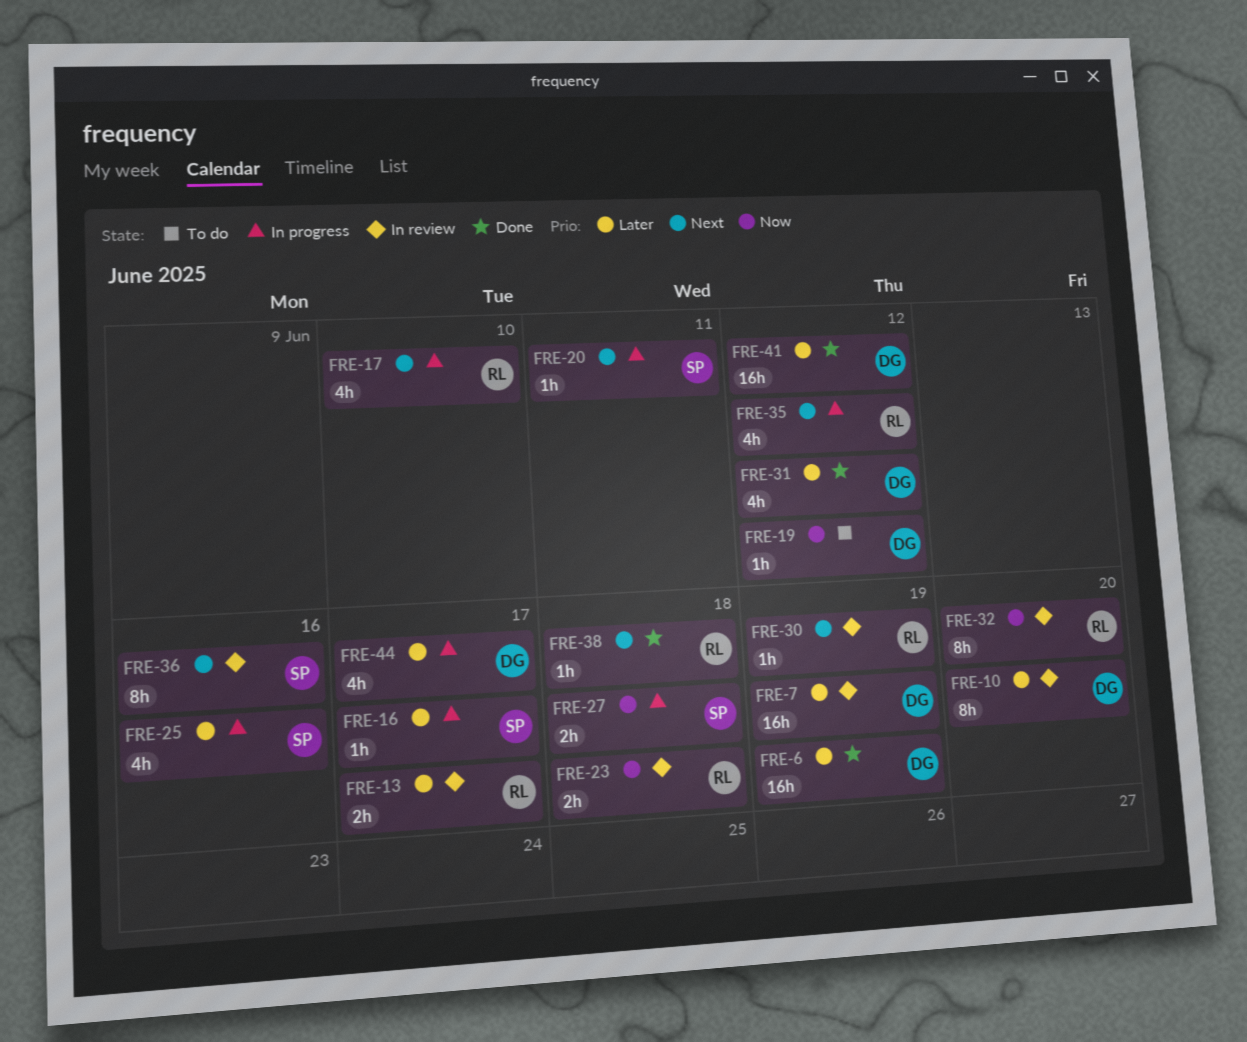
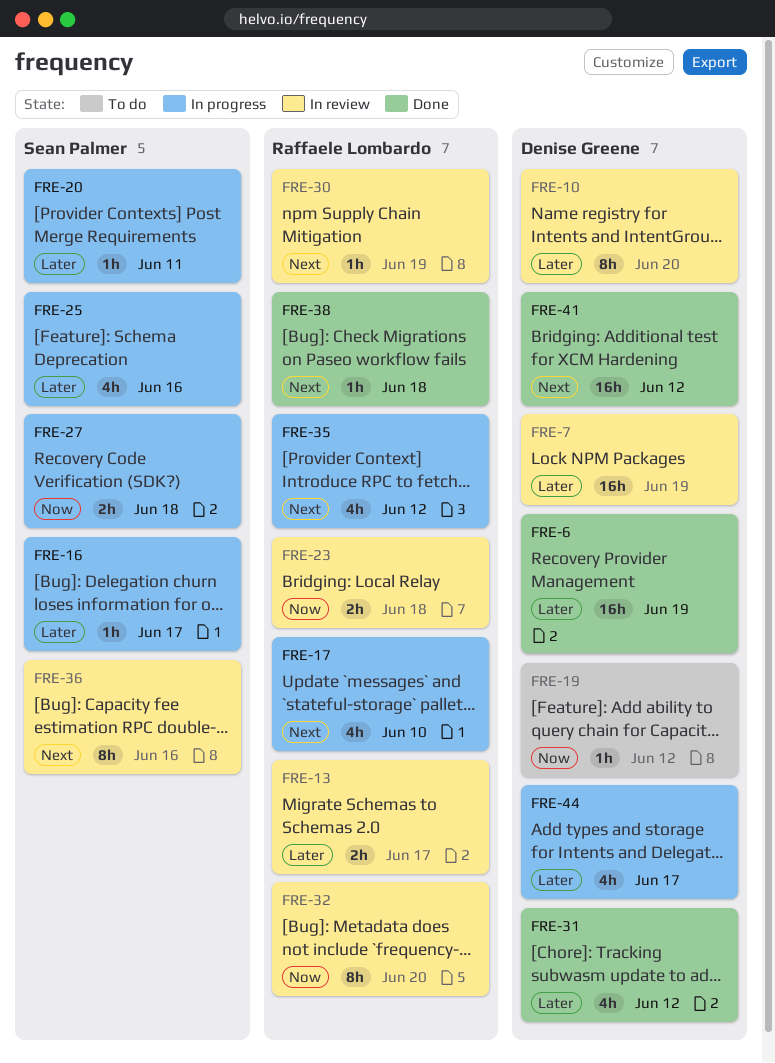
FRE-20, priority: Next -> Later
FRE-41, priority: Later -> Next

